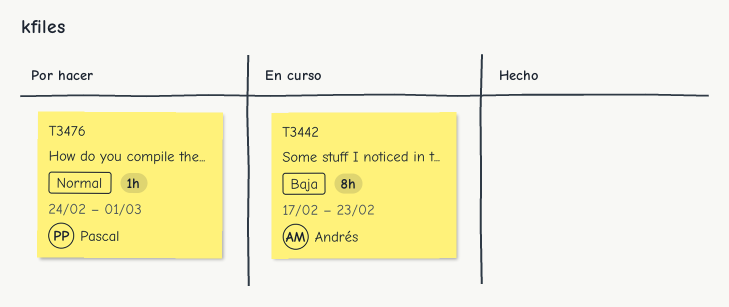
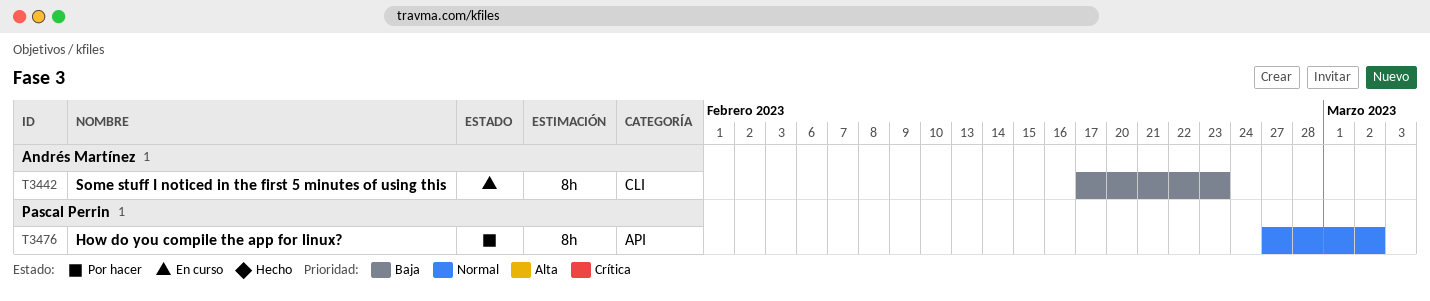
T3476, estimate: 1h -> 8h
T3476, start: Feb 24 -> Feb 27
T3476, due: Mar 1 -> Mar 2

